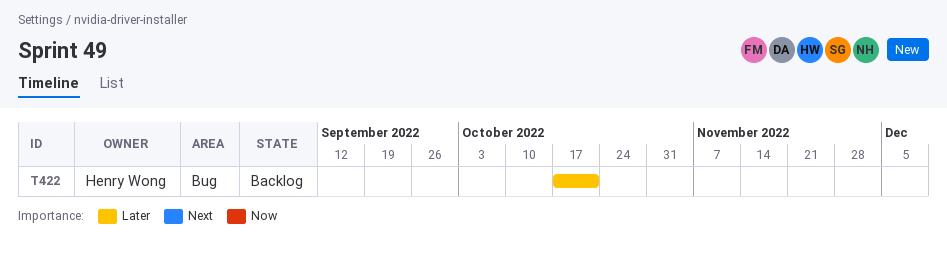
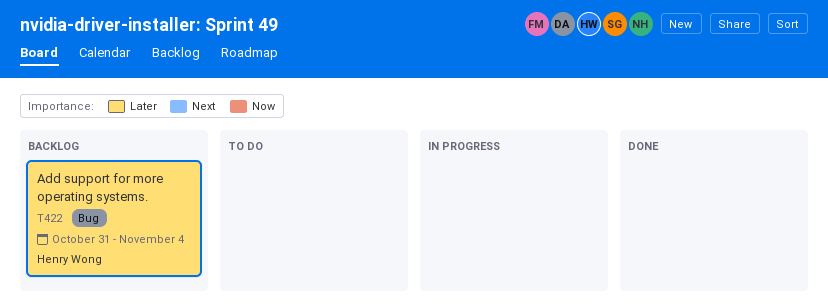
T422, start: Oct 17 -> Oct 31
T422, due: Oct 21 -> Nov 4

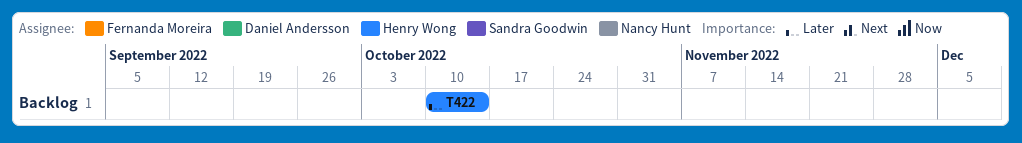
T422, start: Oct 31 -> Oct 10
T422, due: Nov 4 -> Oct 14

